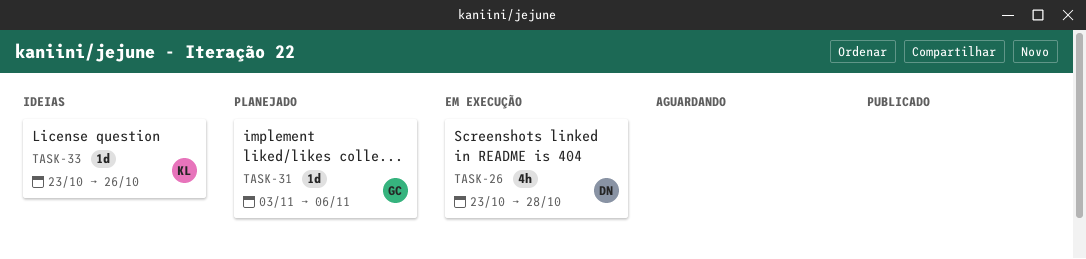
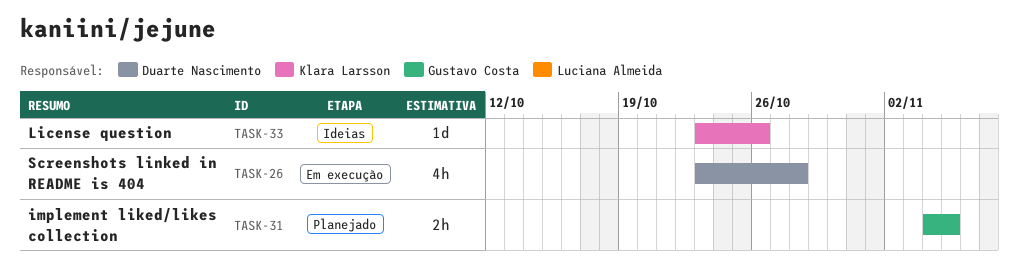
TASK-31, estimate: 1d -> 2h
TASK-31, start: Nov 3 -> Nov 4
TASK-31, due: Nov 6 -> Nov 5

